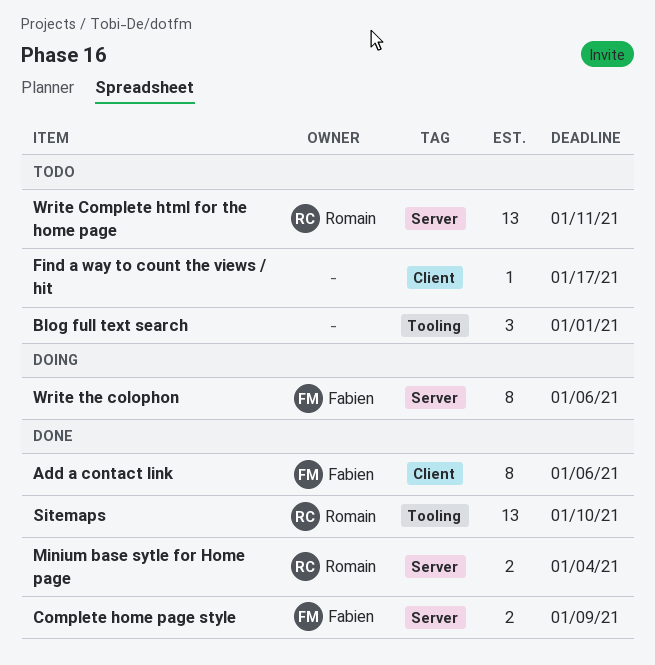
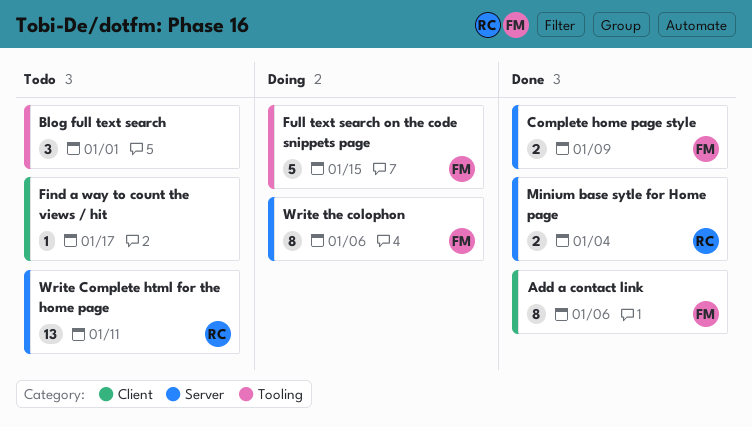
Full text search on the code snippets page: none -> present
Sitemaps: present -> none

